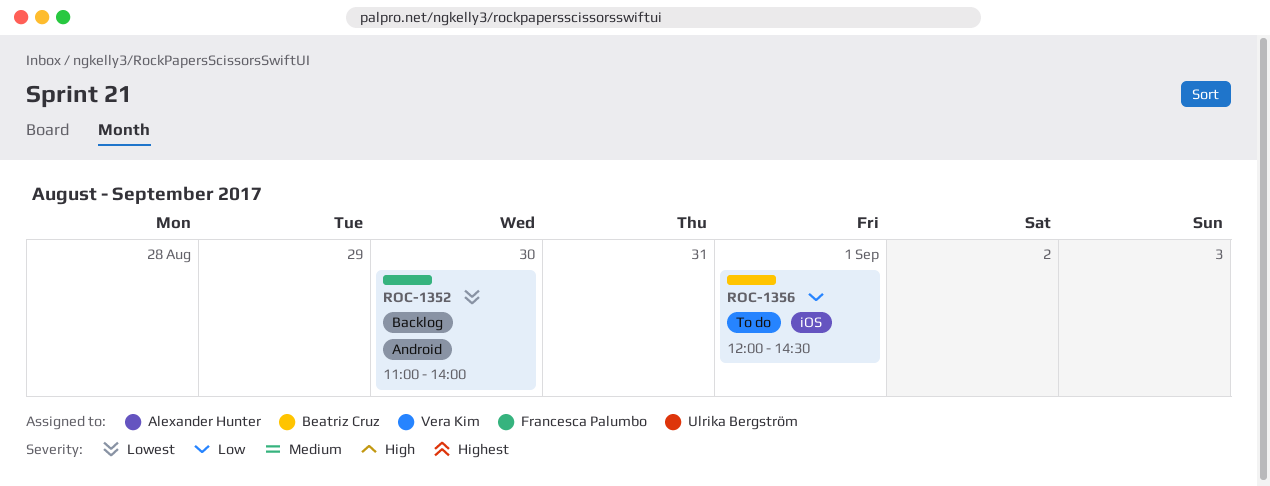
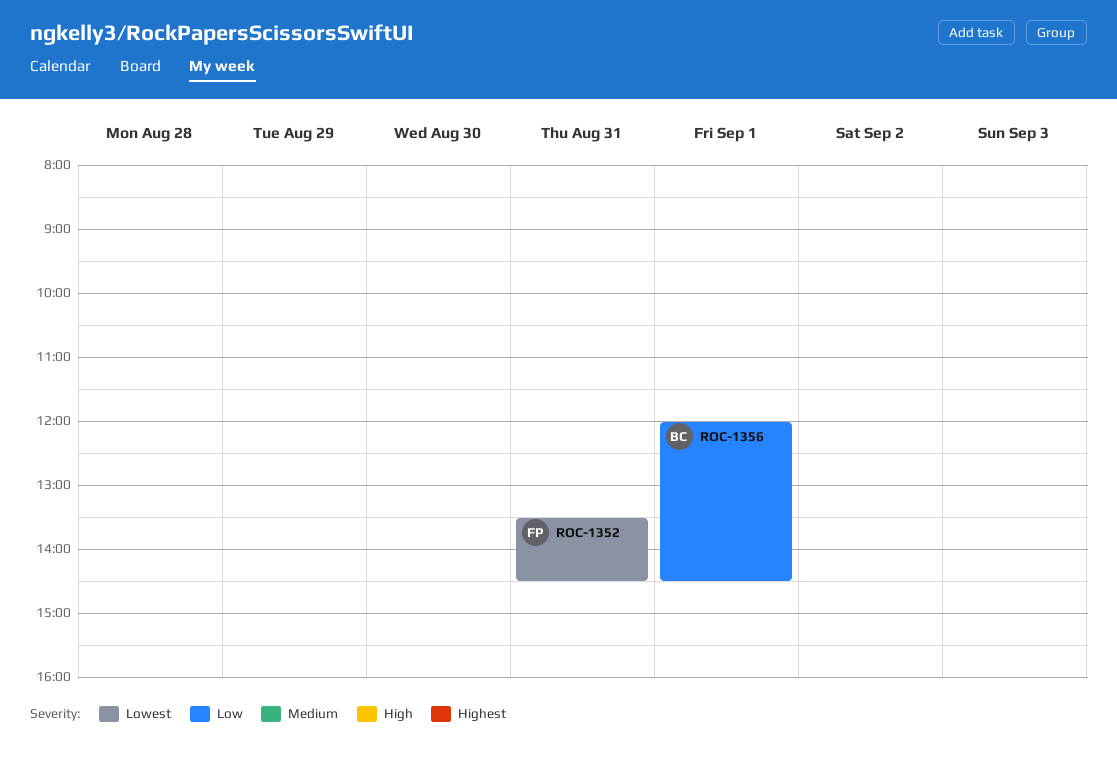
ROC-1352, day: Aug 30 -> Aug 31
ROC-1352, begins: 11:00 -> 13:30
ROC-1352, ends: 14:00 -> 14:30

